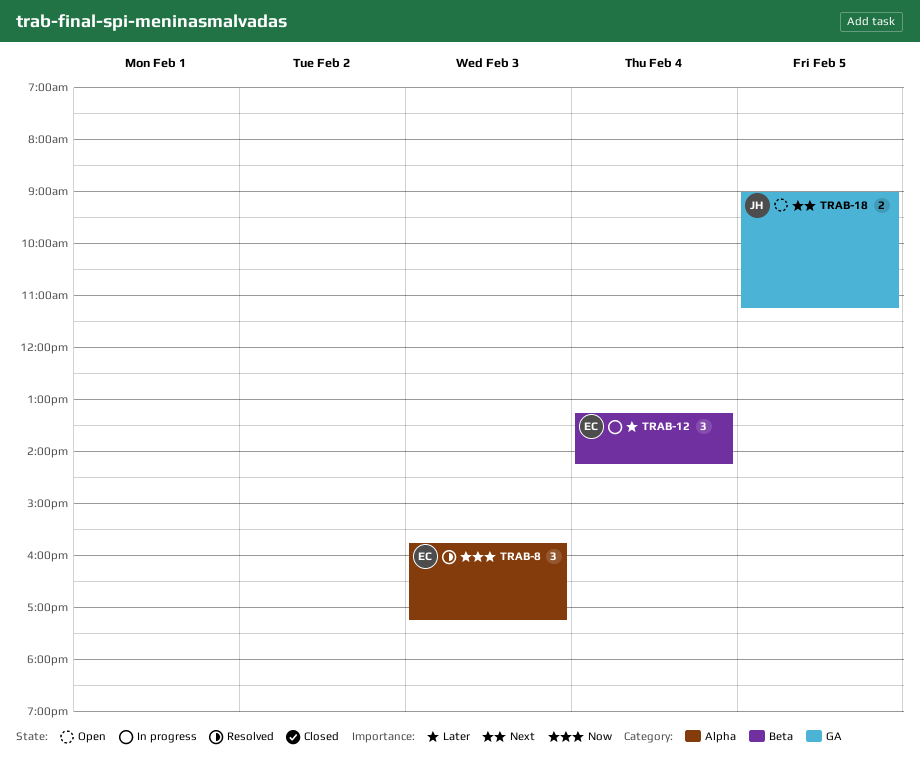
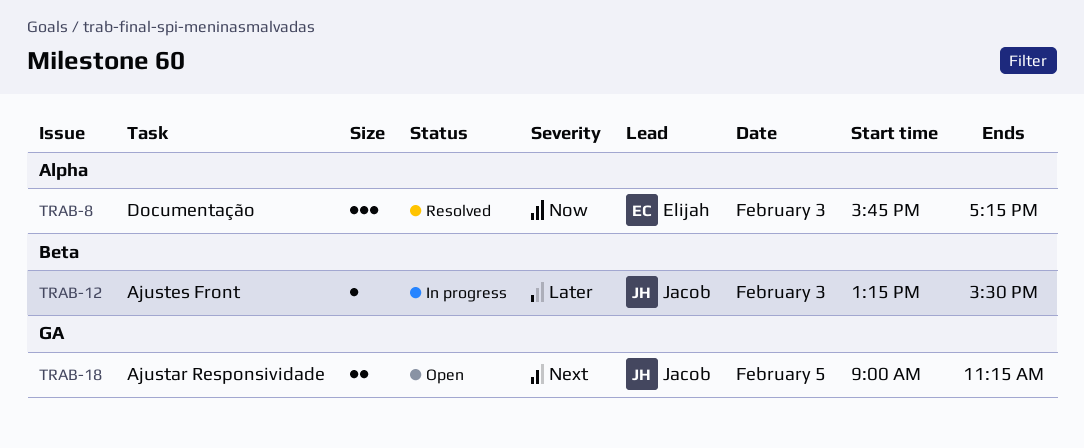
TRAB-12, owner: Elijah -> Jacob
TRAB-12, estimate: 3 -> 1
TRAB-12, day: Feb 4 -> Feb 3
TRAB-12, ends: 14:15 -> 15:30

